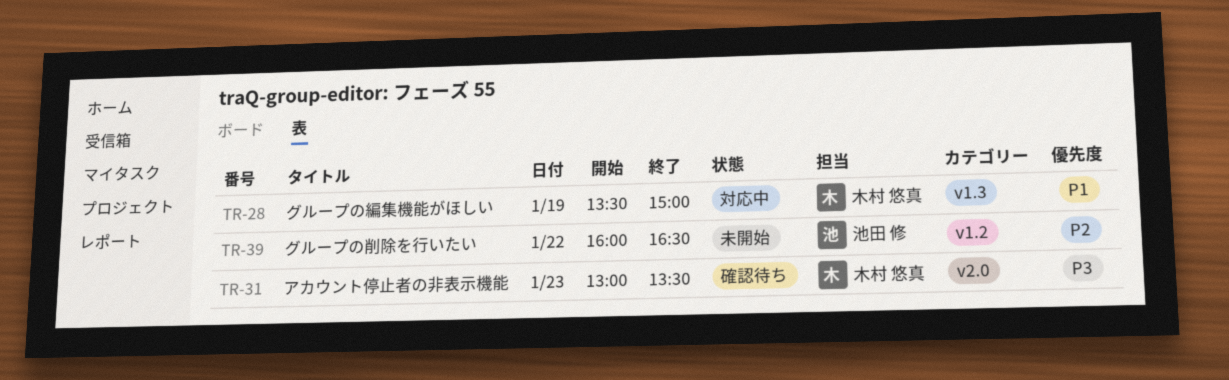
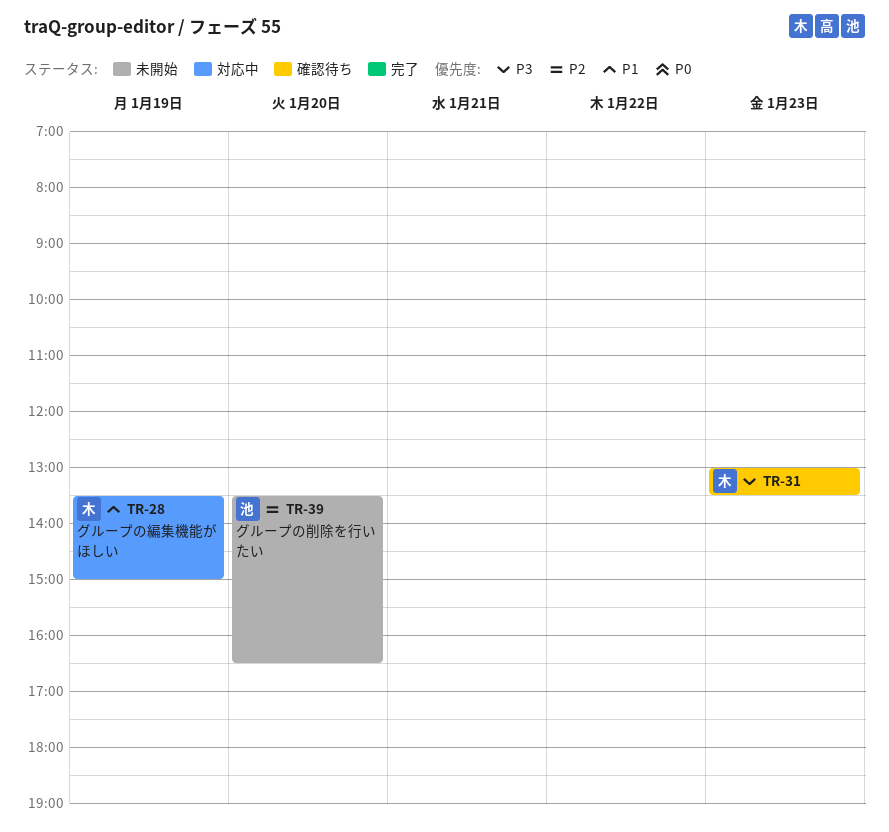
TR-39, day: Jan 22 -> Jan 20
TR-39, begins: 16:00 -> 13:30

